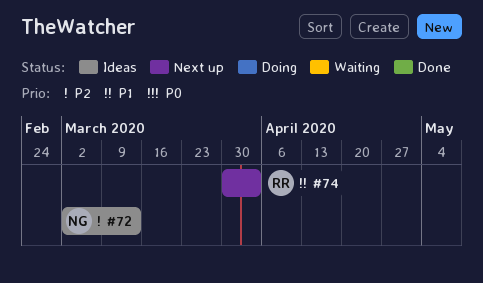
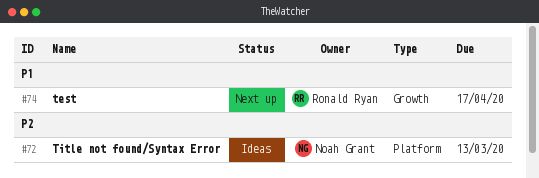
#74, due: Apr 3 -> Apr 17

